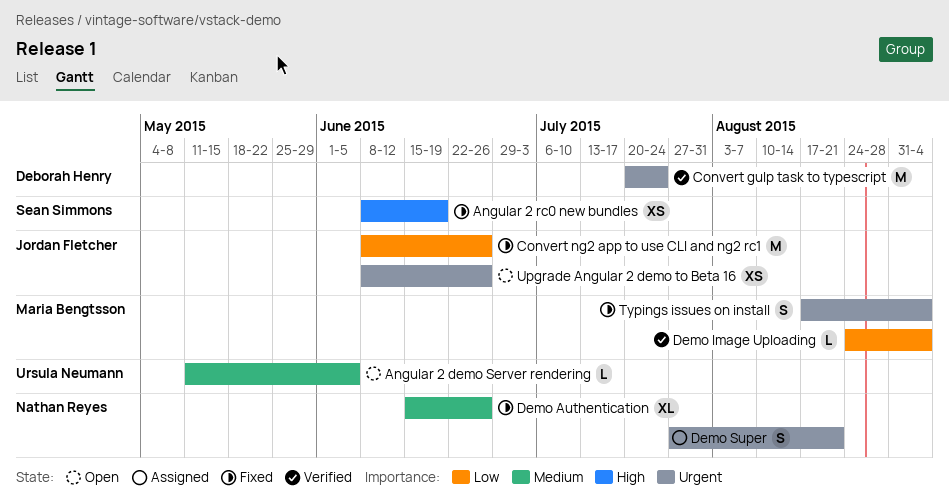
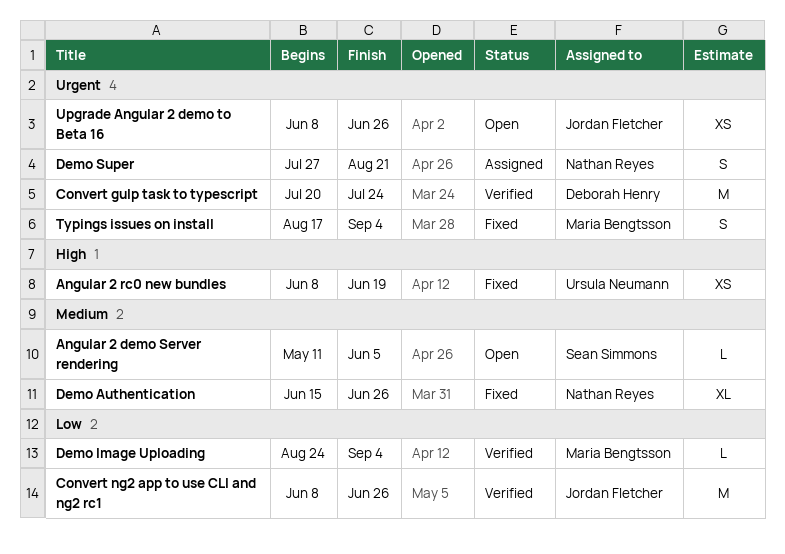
Angular 2 demo Server rendering, owner: Ursula Neumann -> Sean Simmons
Angular 2 rc0 new bundles, owner: Sean Simmons -> Ursula Neumann
Convert ng2 app to use CLI and ng2 rc1, status: Fixed -> Verified

